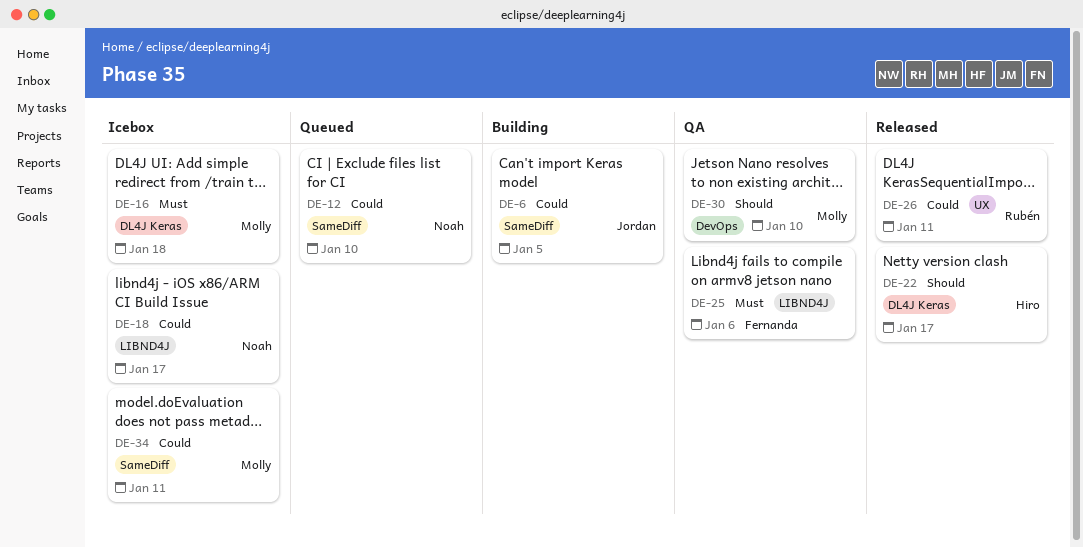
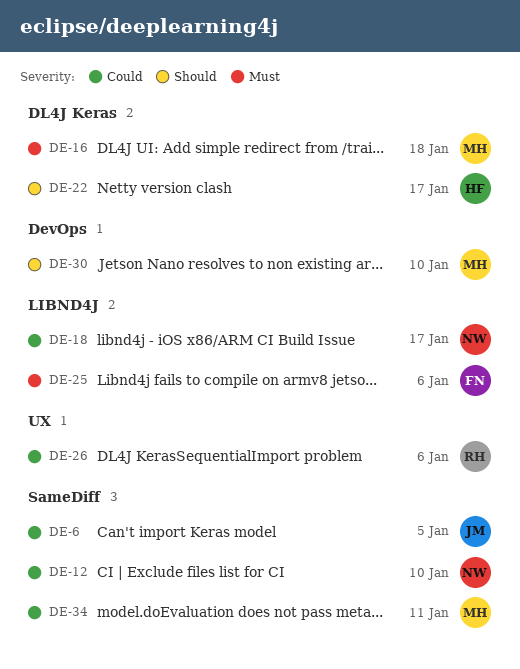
DE-26, due: Jan 11 -> Jan 6

